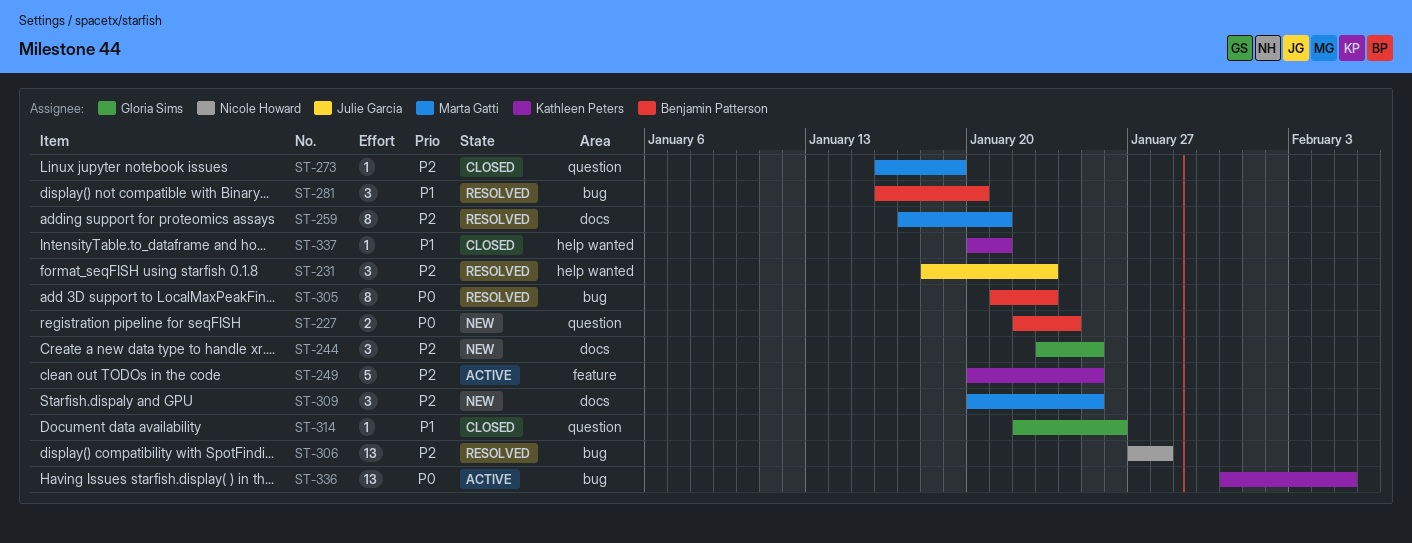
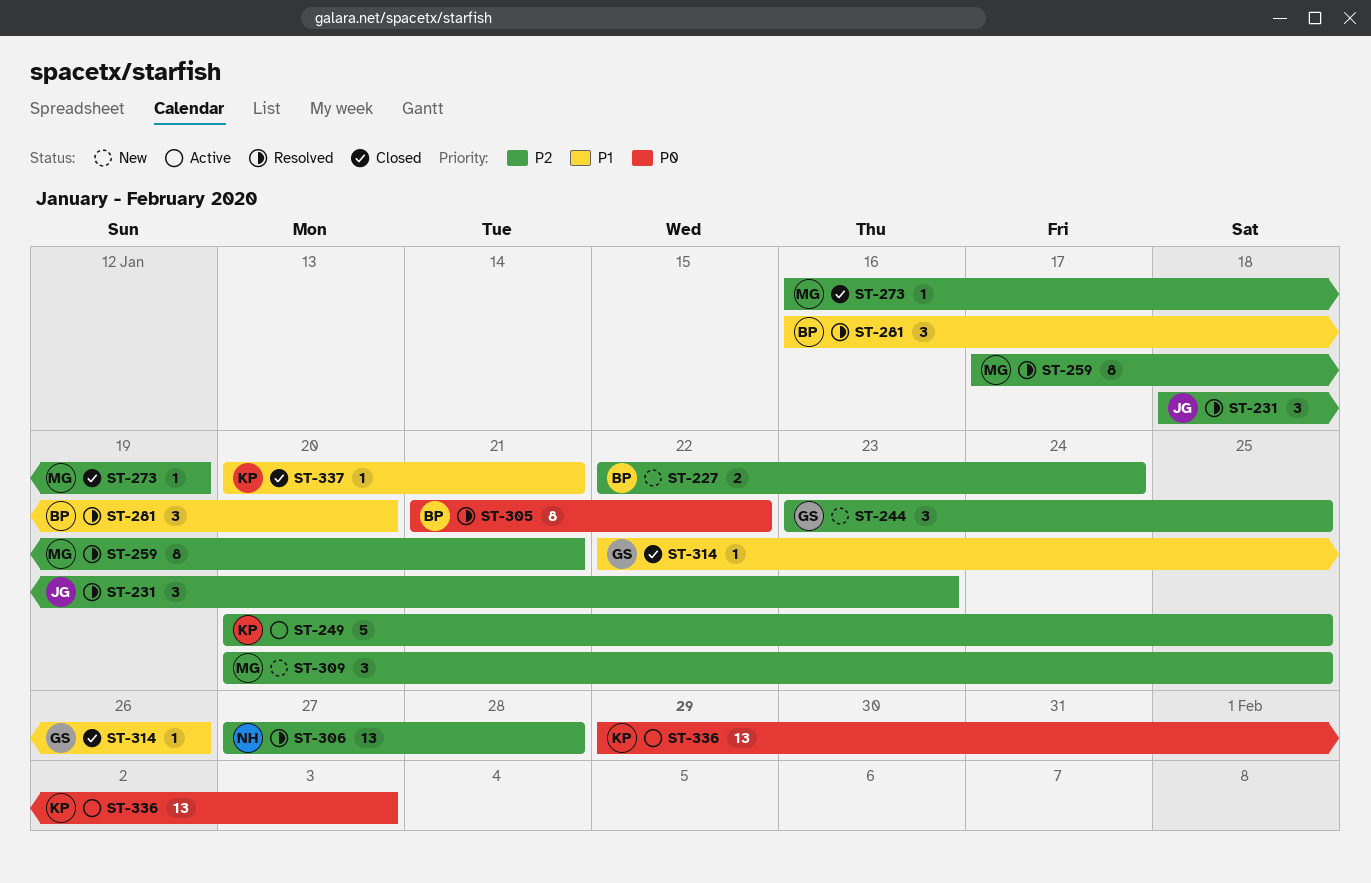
ST-227, priority: P0 -> P2
ST-305, due: Jan 23 -> Jan 22
ST-336, start: Jan 31 -> Jan 29
ST-336, due: Feb 5 -> Feb 3

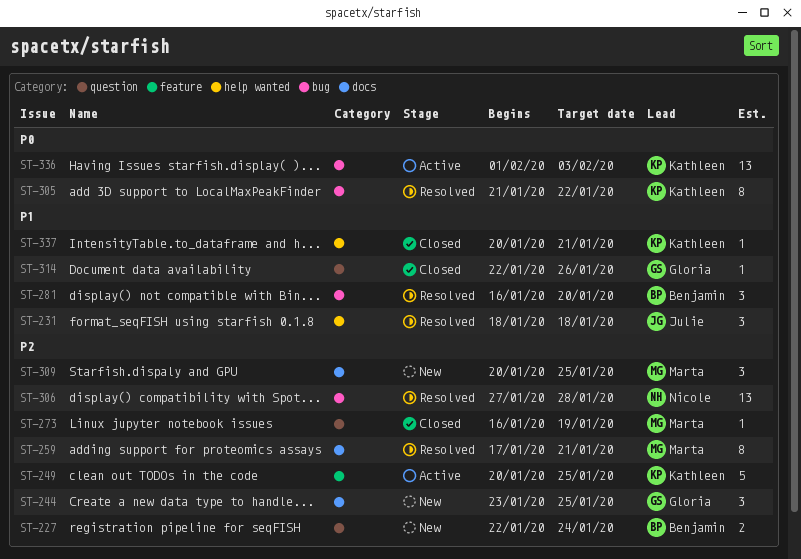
ST-231, priority: P2 -> P1
ST-231, due: Jan 23 -> Jan 18
ST-305, owner: Benjamin -> Kathleen
ST-336, start: Jan 29 -> Feb 1

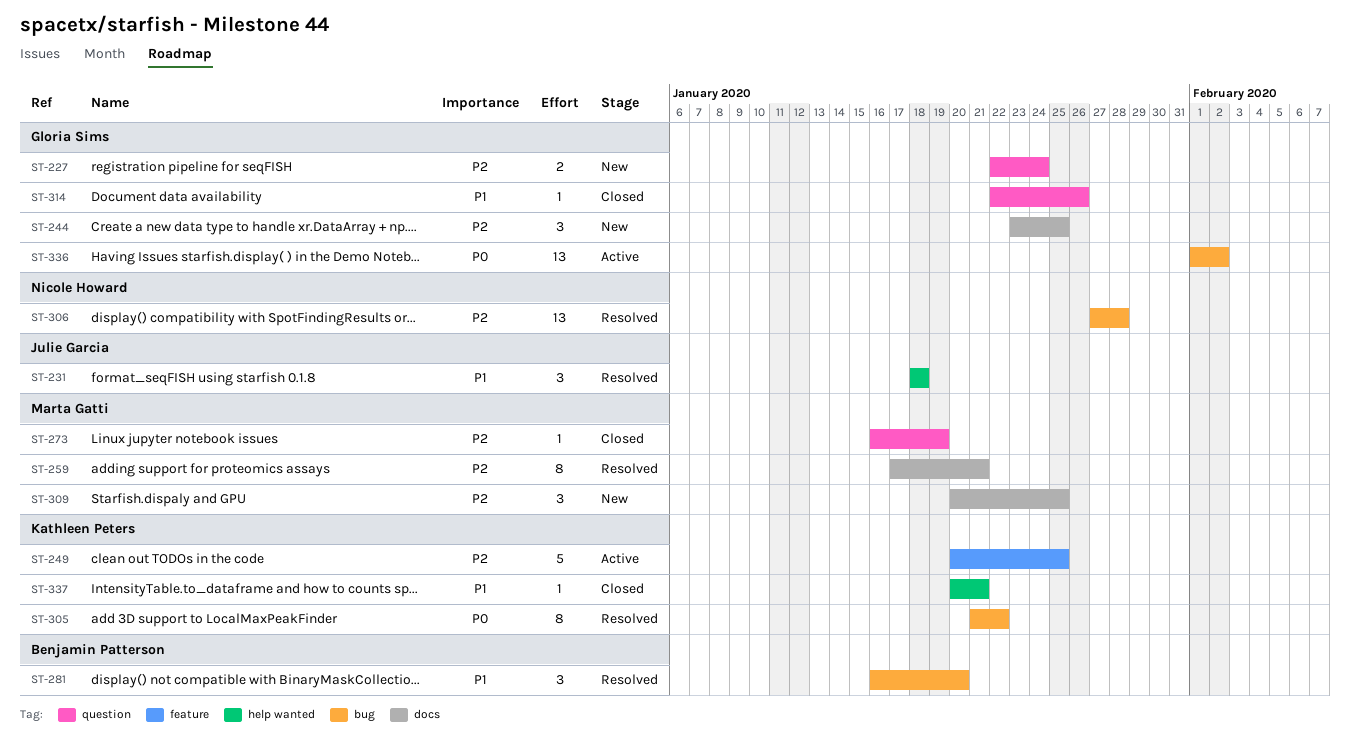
ST-227, owner: Benjamin Patterson -> Gloria Sims
ST-336, owner: Kathleen Peters -> Gloria Sims
ST-336, due: Feb 3 -> Feb 2

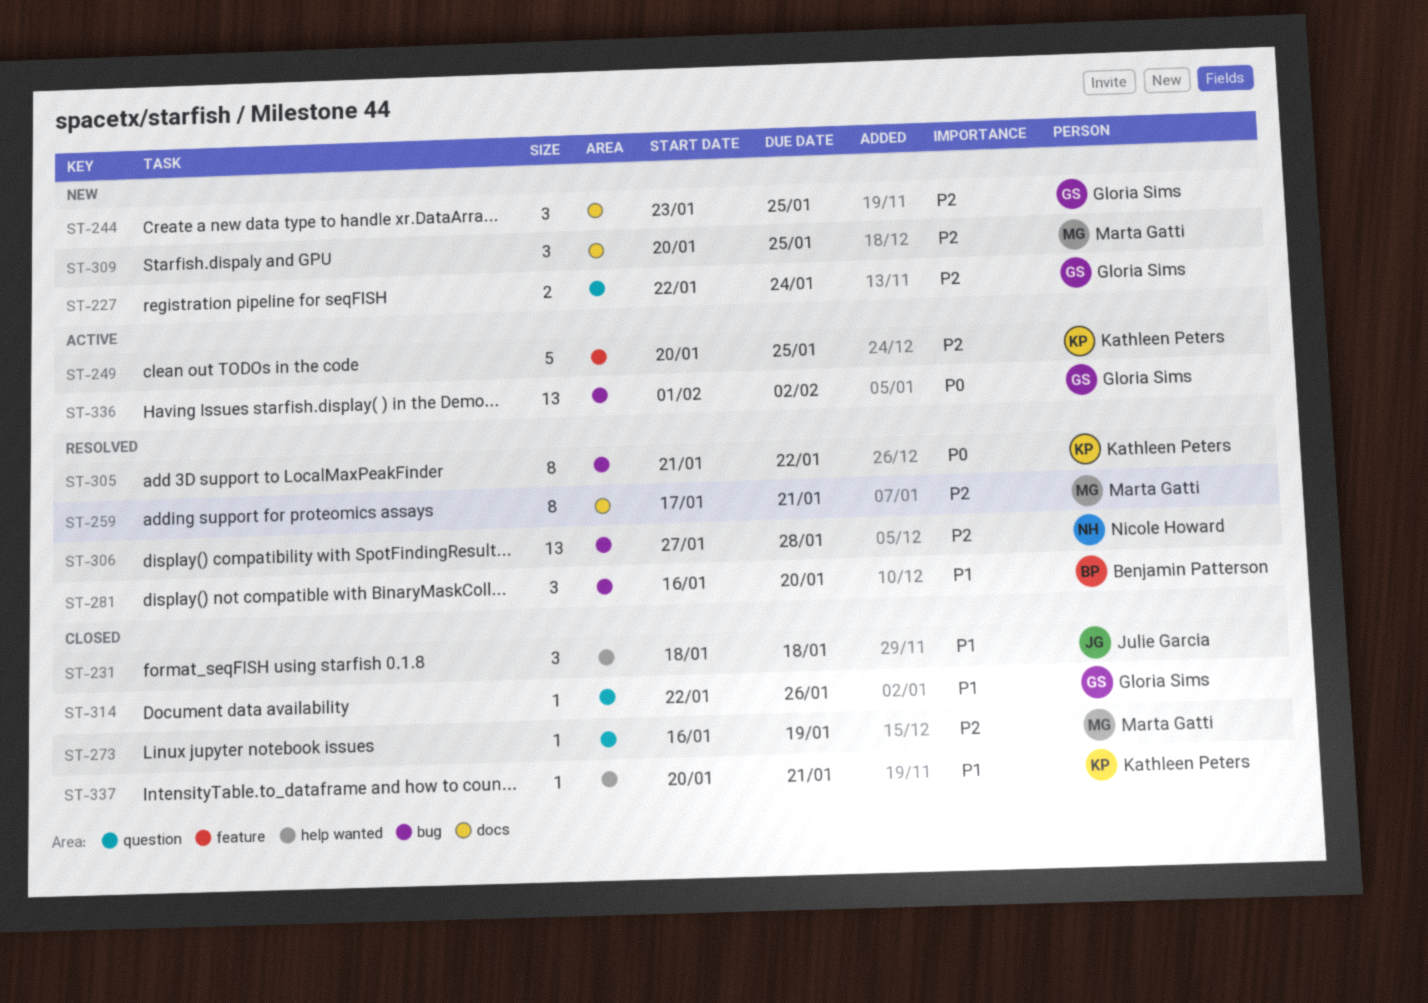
ST-231, status: Resolved -> Closed

